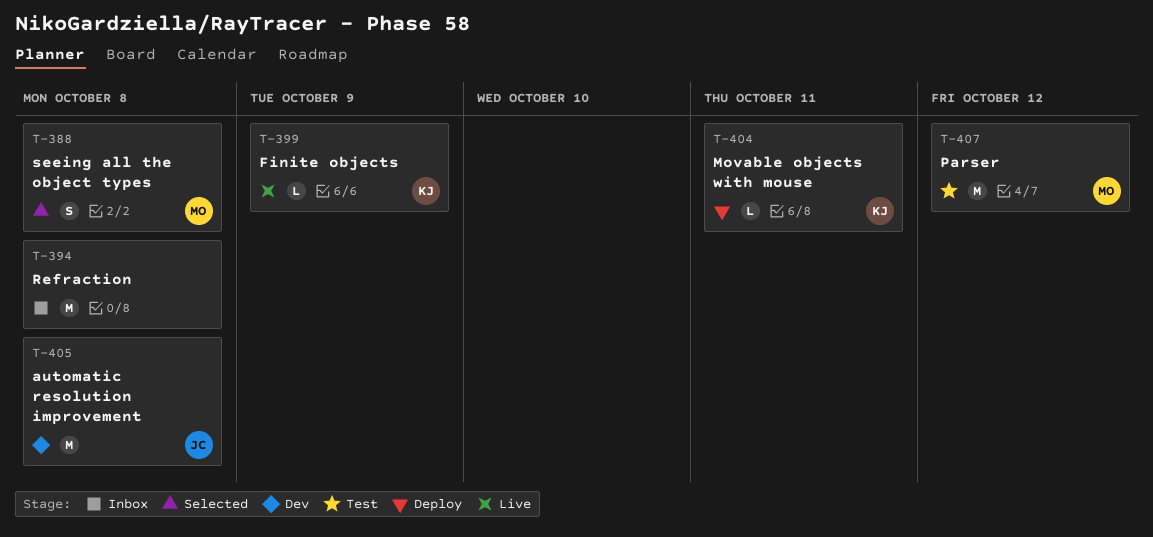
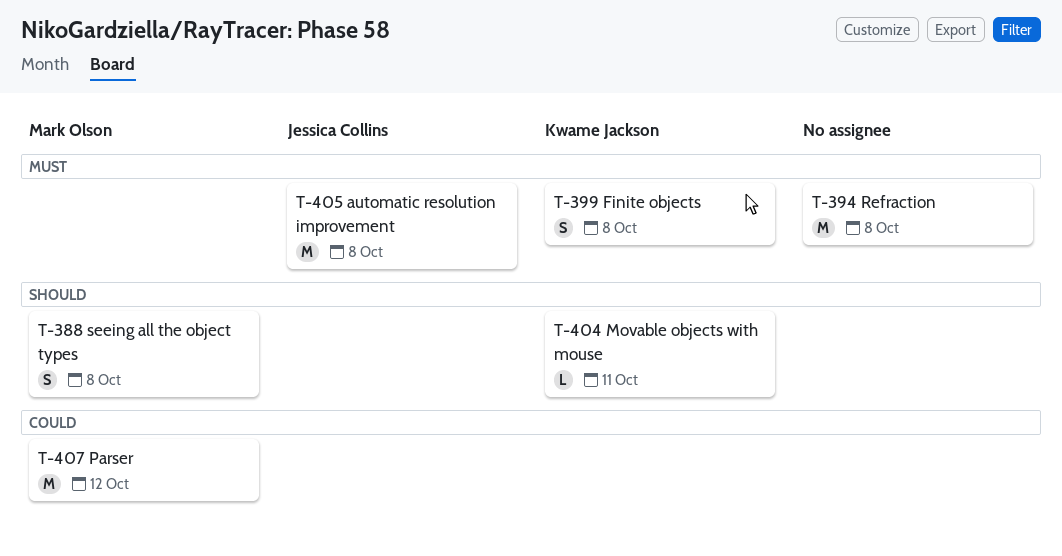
T-399, estimate: L -> S
T-399, due: Oct 9 -> Oct 8

